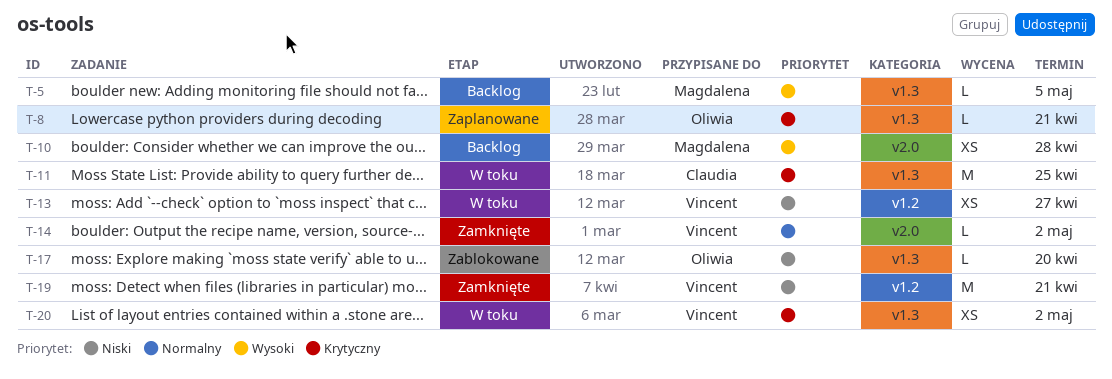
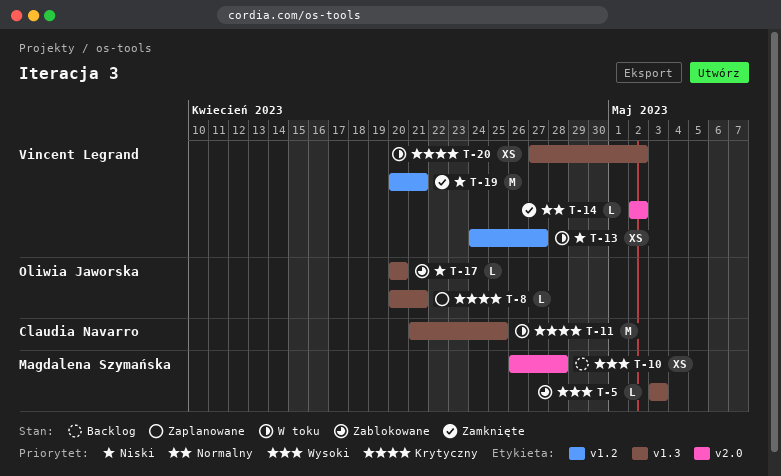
T-5, status: Backlog -> Zablokowane
T-5, due: May 5 -> May 3

